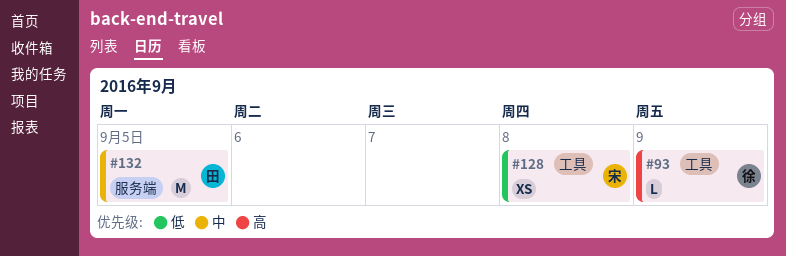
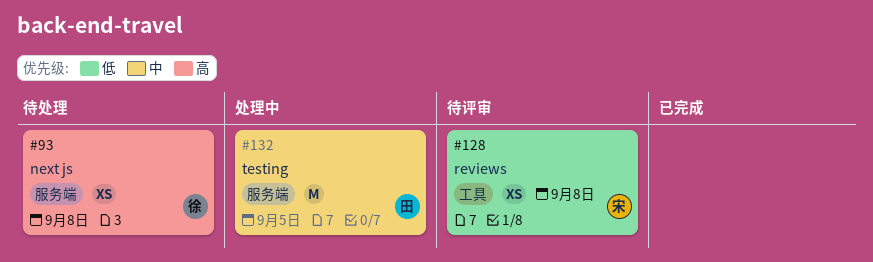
#93, label: 工具 -> 服务端
#93, estimate: L -> XS
#93, due: Sep 9 -> Sep 8

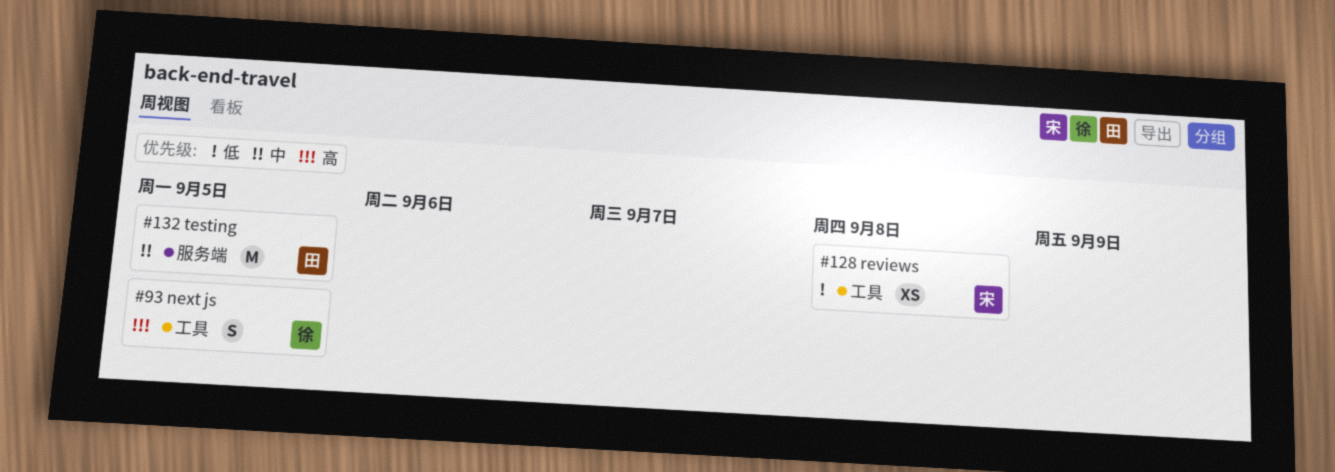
#93, label: 服务端 -> 工具
#93, estimate: XS -> S
#93, due: Sep 8 -> Sep 5

